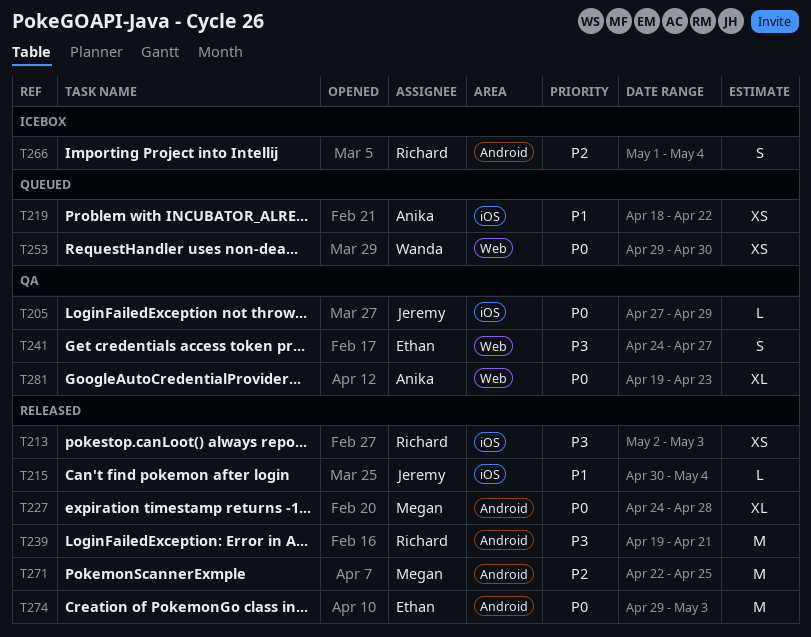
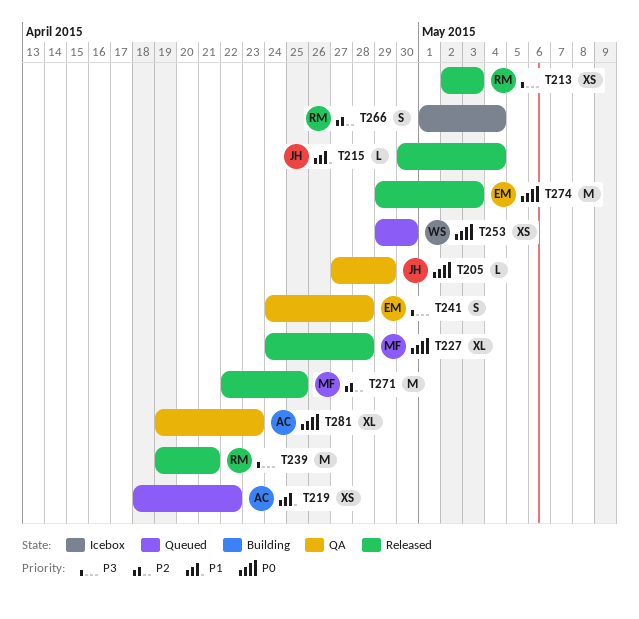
T241, due: Apr 27 -> Apr 28

